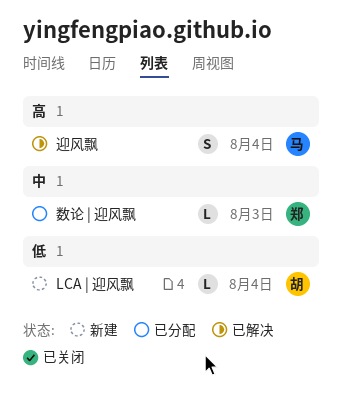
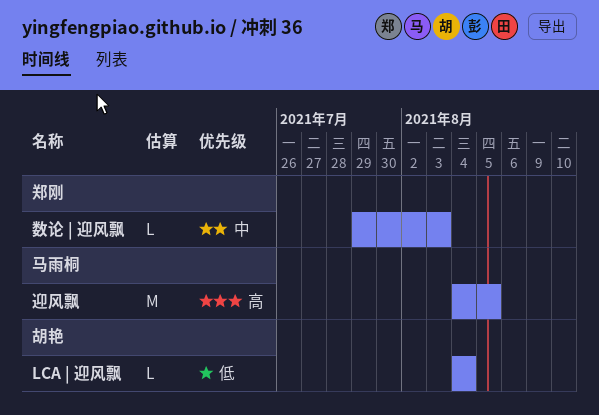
迎风飘, estimate: S -> M
迎风飘, due: Aug 4 -> Aug 5

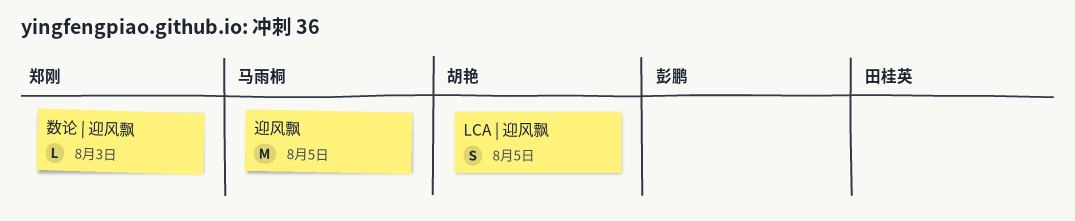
LCA | 迎风飘, estimate: L -> S
LCA | 迎风飘, due: Aug 4 -> Aug 5

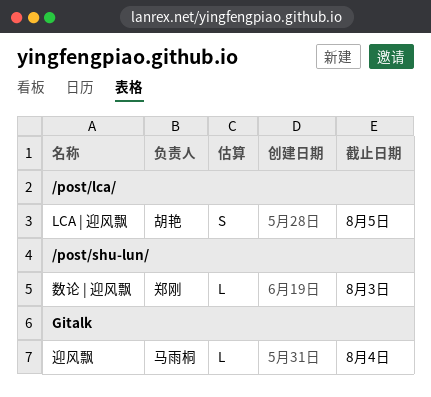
迎风飘, estimate: M -> L
迎风飘, due: Aug 5 -> Aug 4

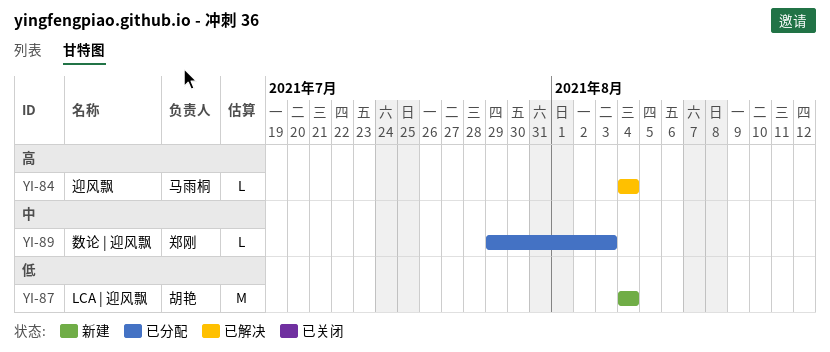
LCA | 迎风飘, estimate: S -> M
LCA | 迎风飘, due: Aug 5 -> Aug 4

